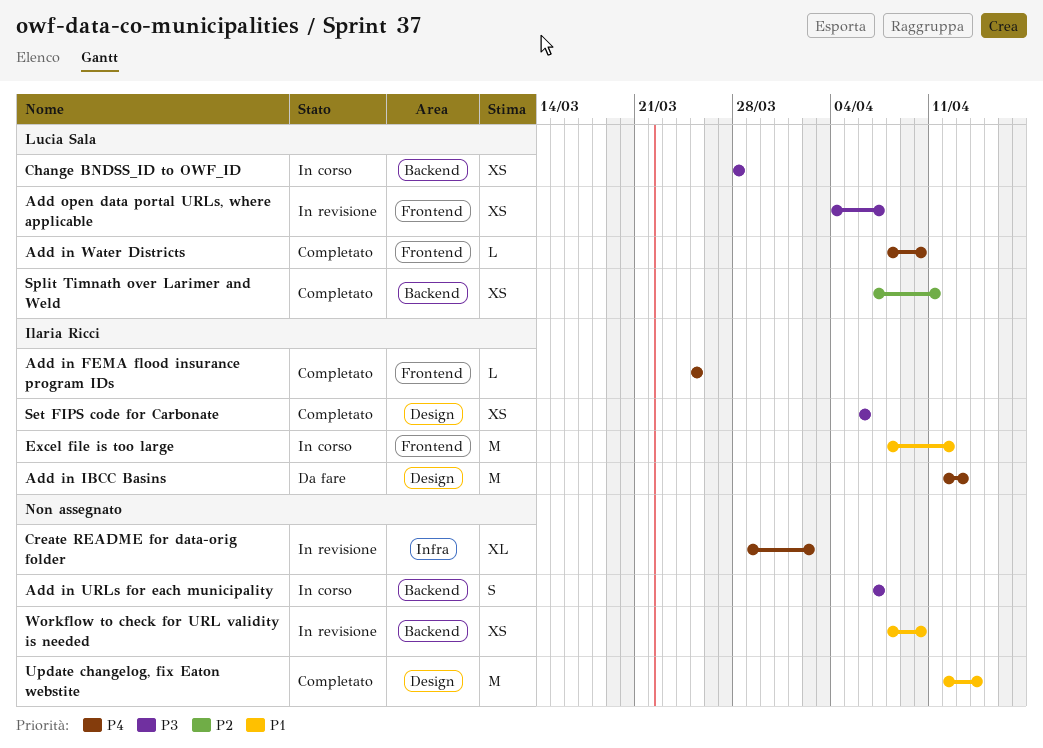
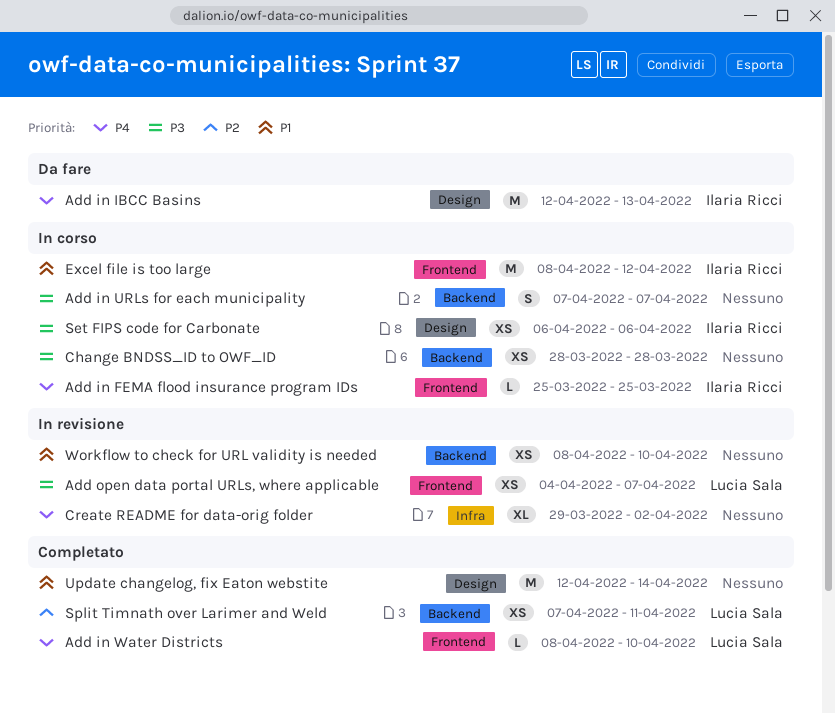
Add in FEMA flood insurance program IDs, status: Completato -> In corso
Change BNDSS_ID to OWF_ID, owner: Lucia Sala -> none
Set FIPS code for Carbonate, status: Completato -> In corso

